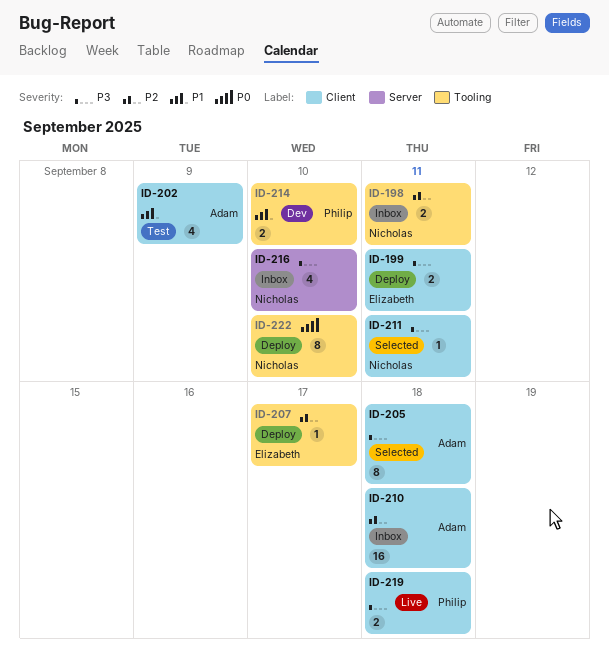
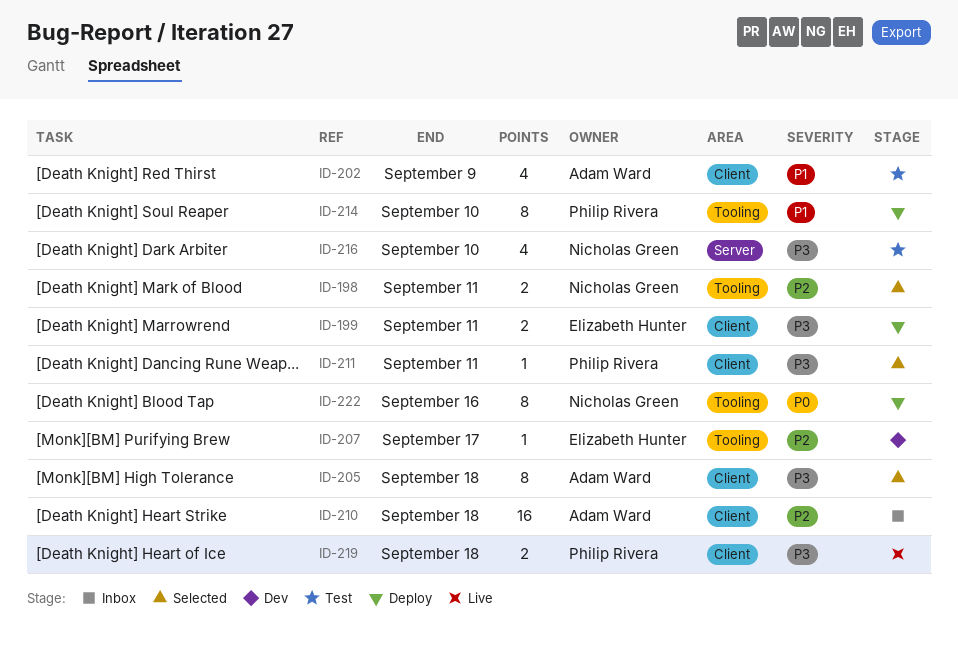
ID-198, status: Inbox -> Selected
ID-207, status: Deploy -> Dev
ID-211, owner: Nicholas Green -> Philip Rivera
ID-214, status: Dev -> Deploy
ID-214, estimate: 2 -> 8
ID-216, status: Inbox -> Test
ID-222, due: Sep 10 -> Sep 16

